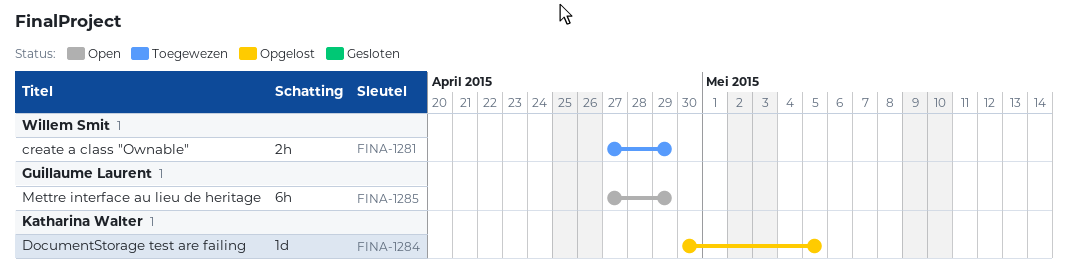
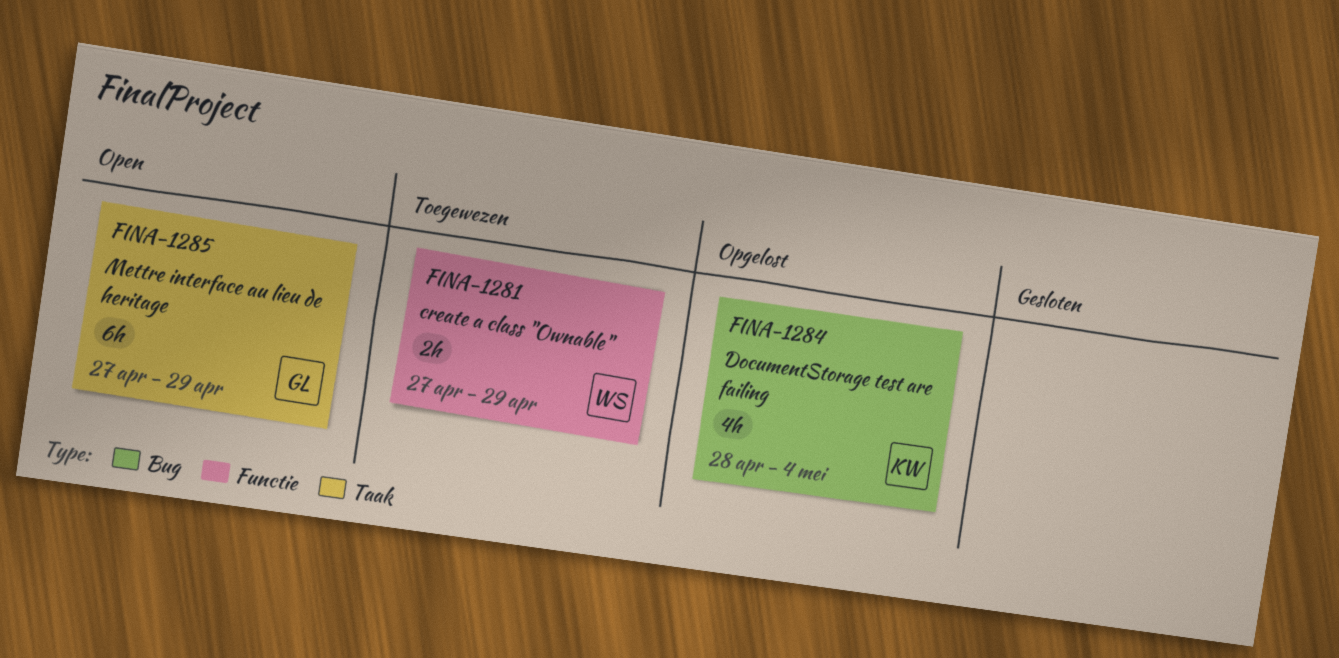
FINA-1284, estimate: 1d -> 4h
FINA-1284, start: Apr 30 -> Apr 28
FINA-1284, due: May 5 -> May 4

